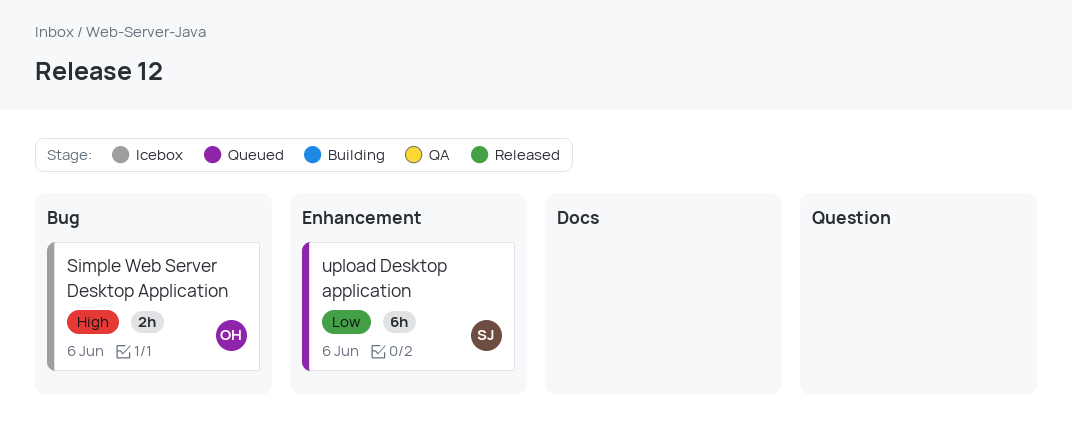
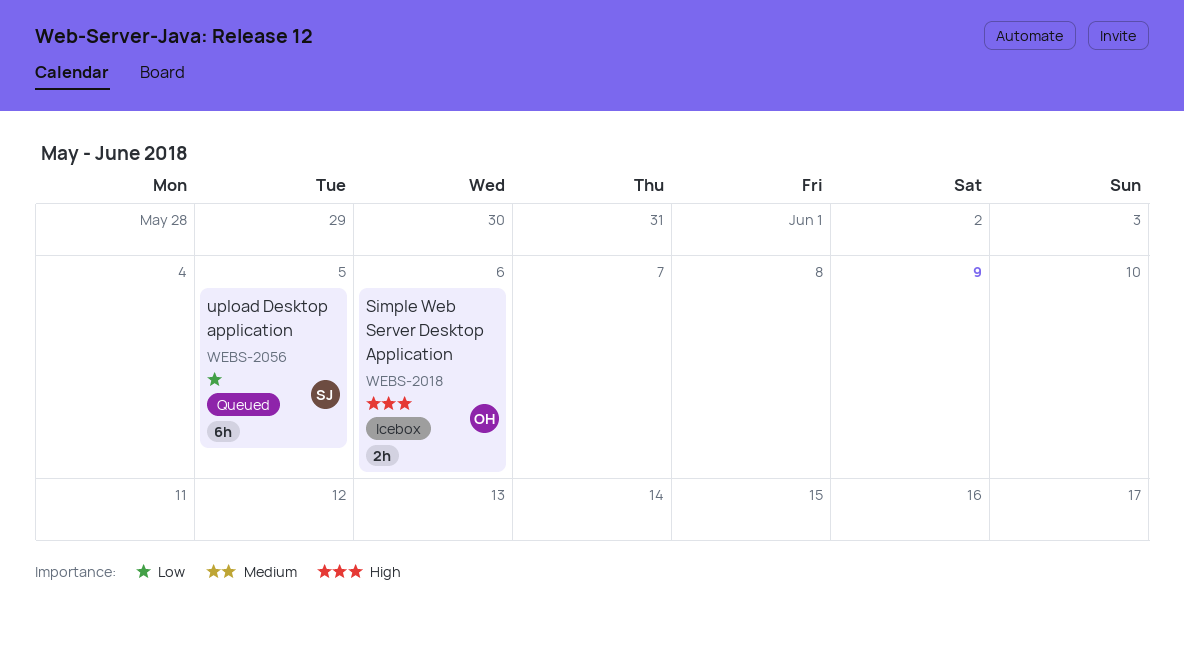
upload Desktop application, due: Jun 6 -> Jun 5

